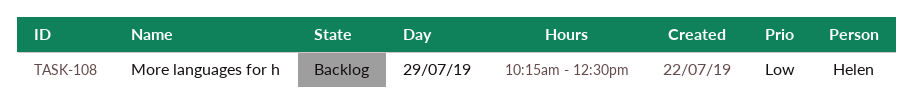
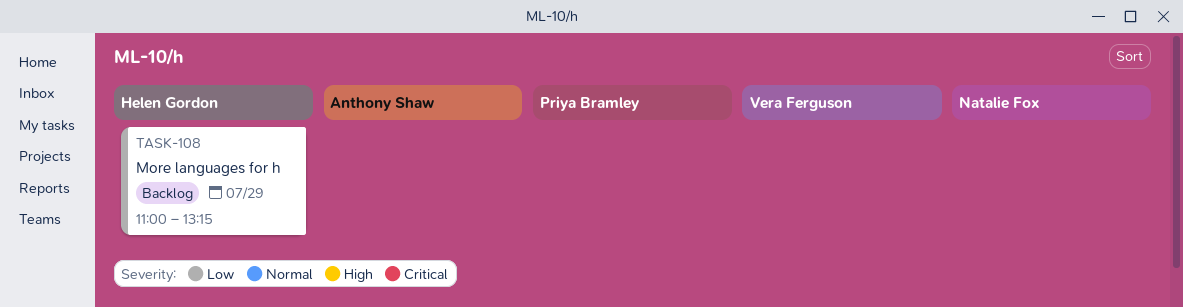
TASK-108, begins: 10:15 -> 11:00
TASK-108, ends: 12:30 -> 13:15

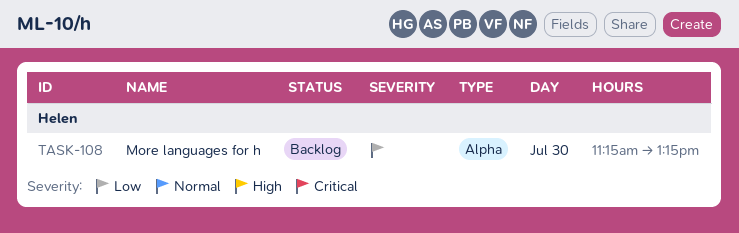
TASK-108, day: Jul 29 -> Jul 30
TASK-108, begins: 11:00 -> 11:15

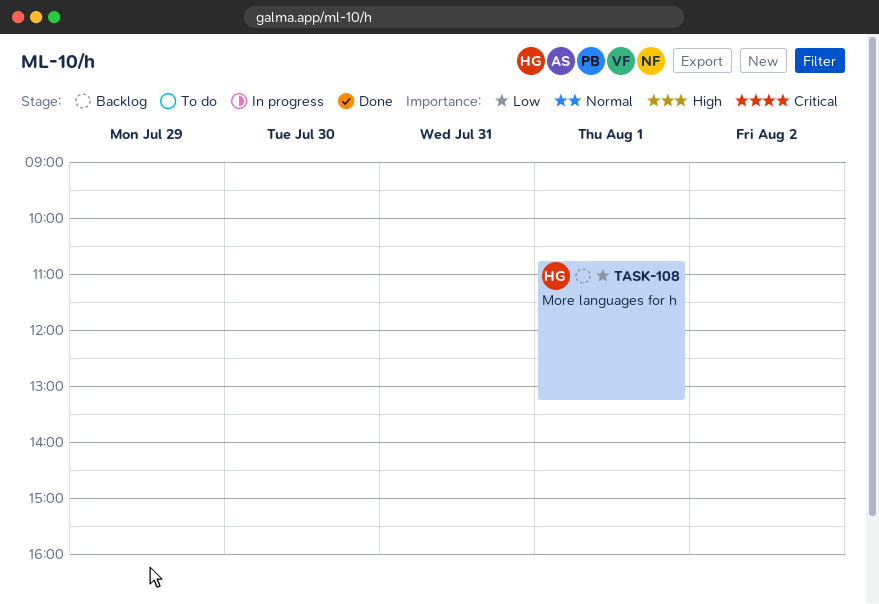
TASK-108, day: Jul 30 -> Aug 1
TASK-108, begins: 11:15 -> 10:45

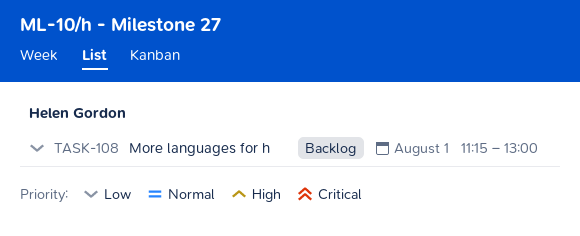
TASK-108, begins: 10:45 -> 11:15
TASK-108, ends: 13:15 -> 13:00

